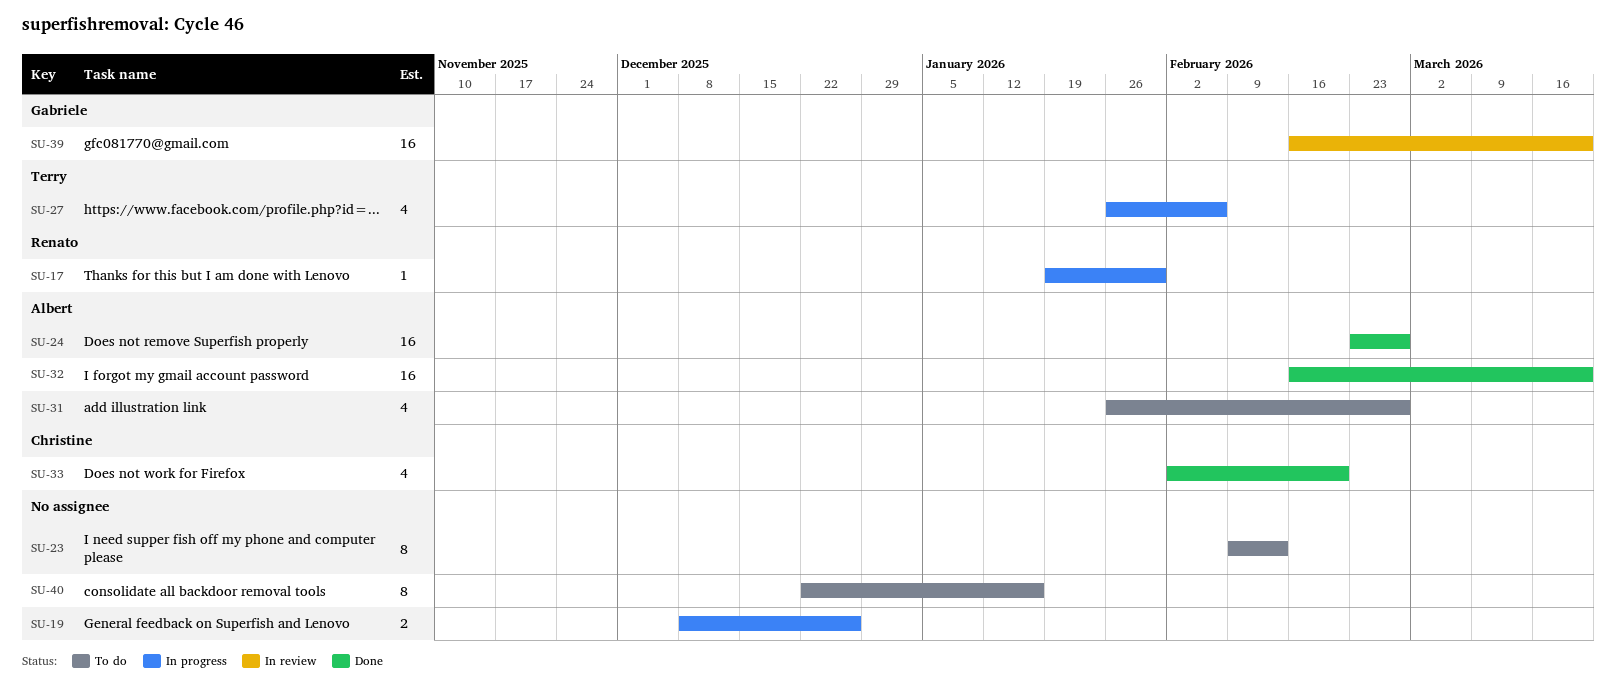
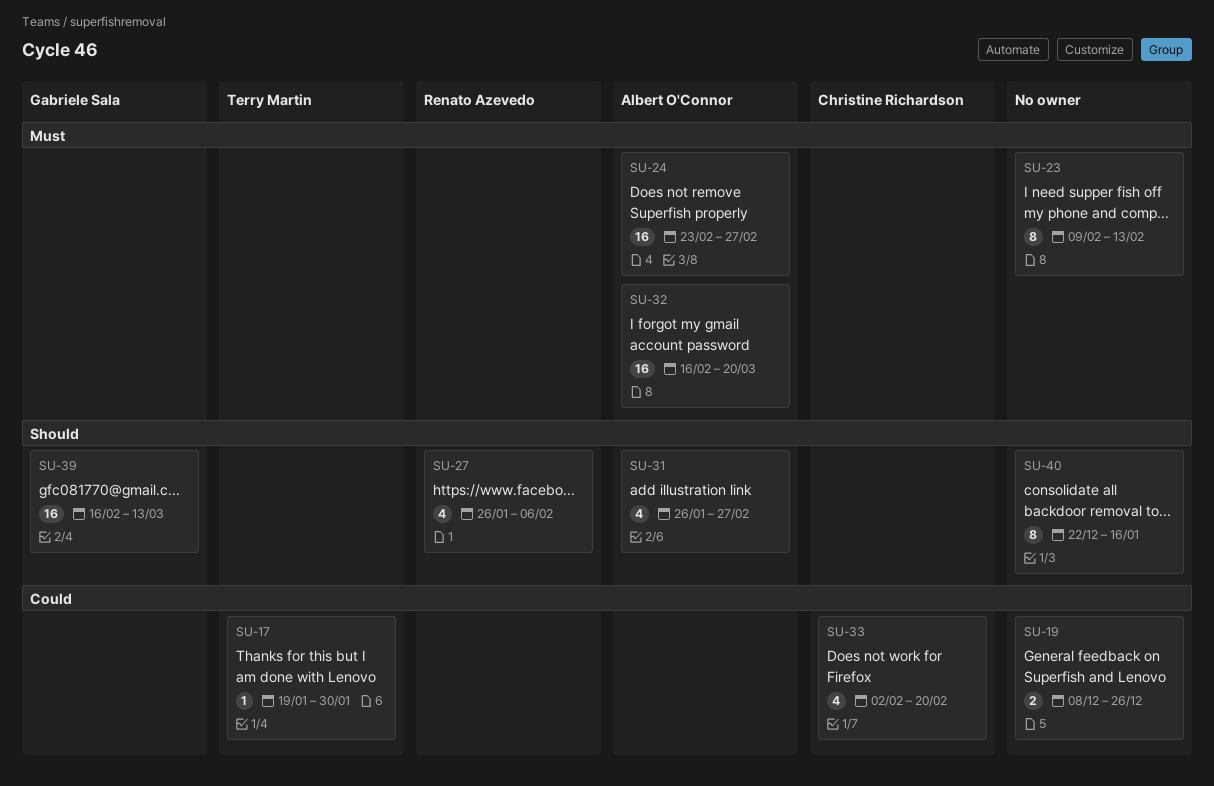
SU-17, owner: Renato Azevedo -> Terry Martin
SU-27, owner: Terry Martin -> Renato Azevedo
SU-39, due: Mar 20 -> Mar 13

